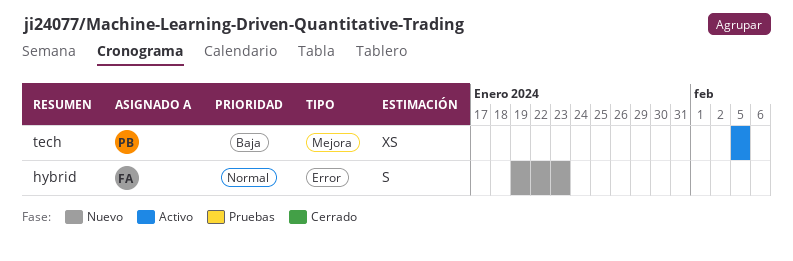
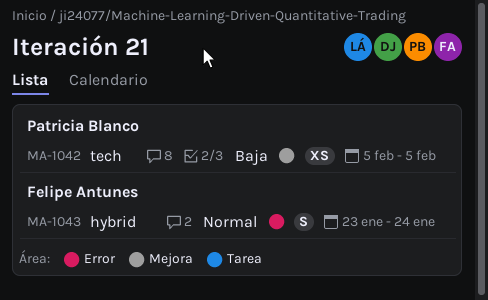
hybrid, start: Jan 19 -> Jan 23
hybrid, due: Jan 23 -> Jan 24

